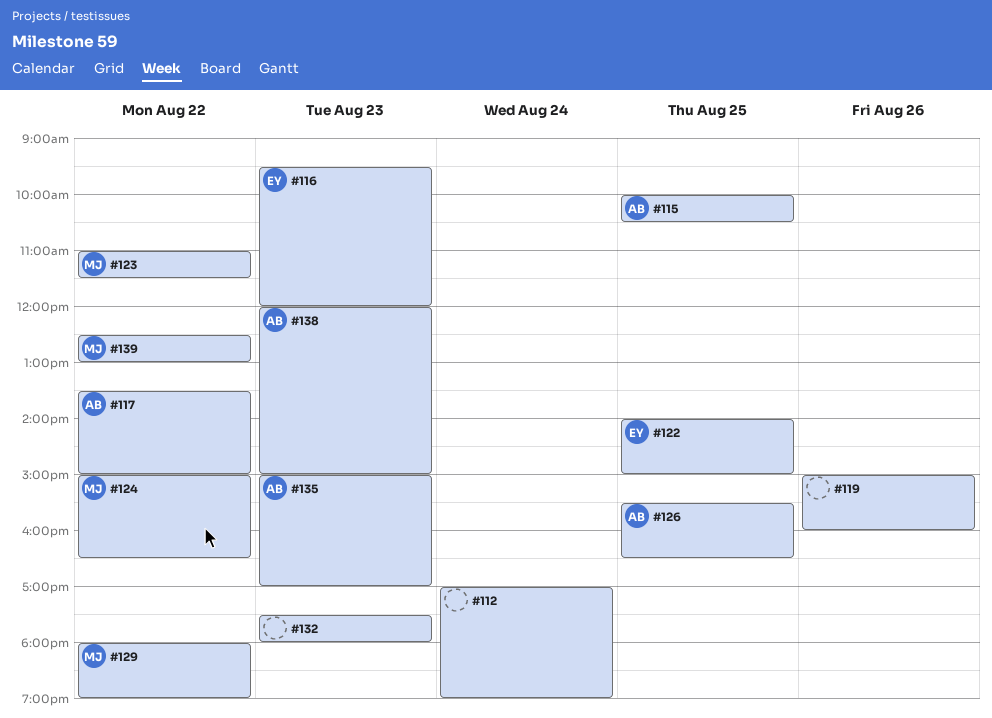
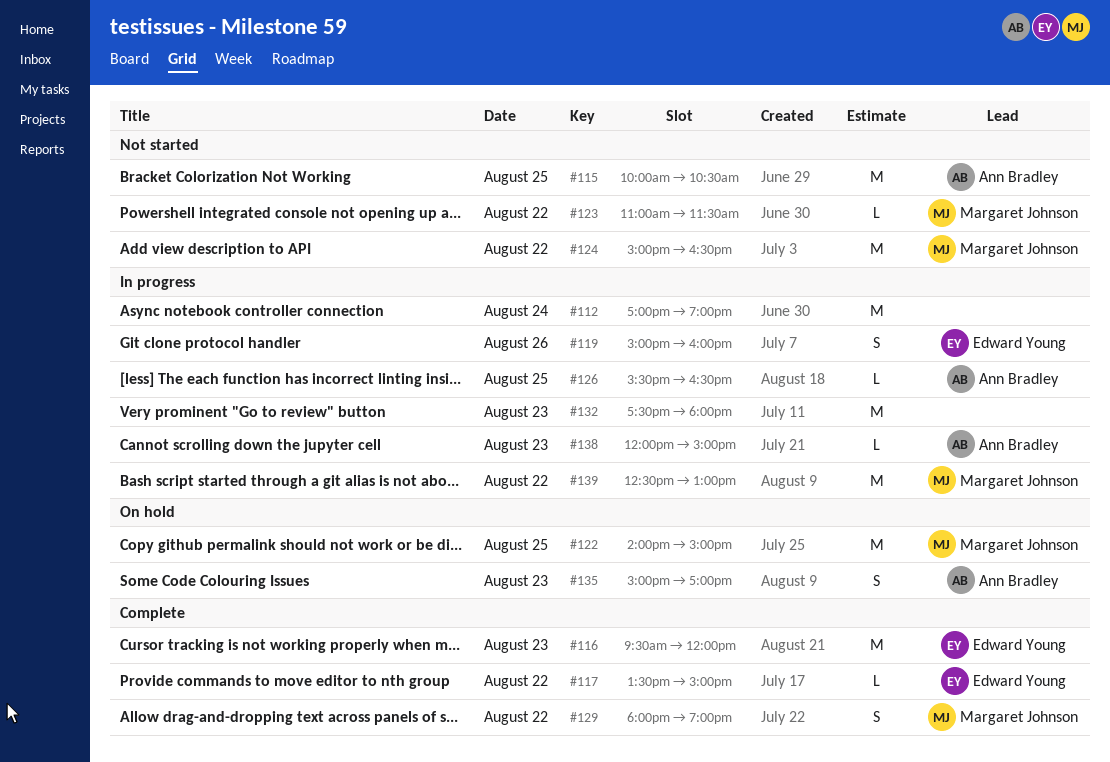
#117, owner: Ann Bradley -> Edward Young
#119, owner: none -> Edward Young
#122, owner: Edward Young -> Margaret Johnson

